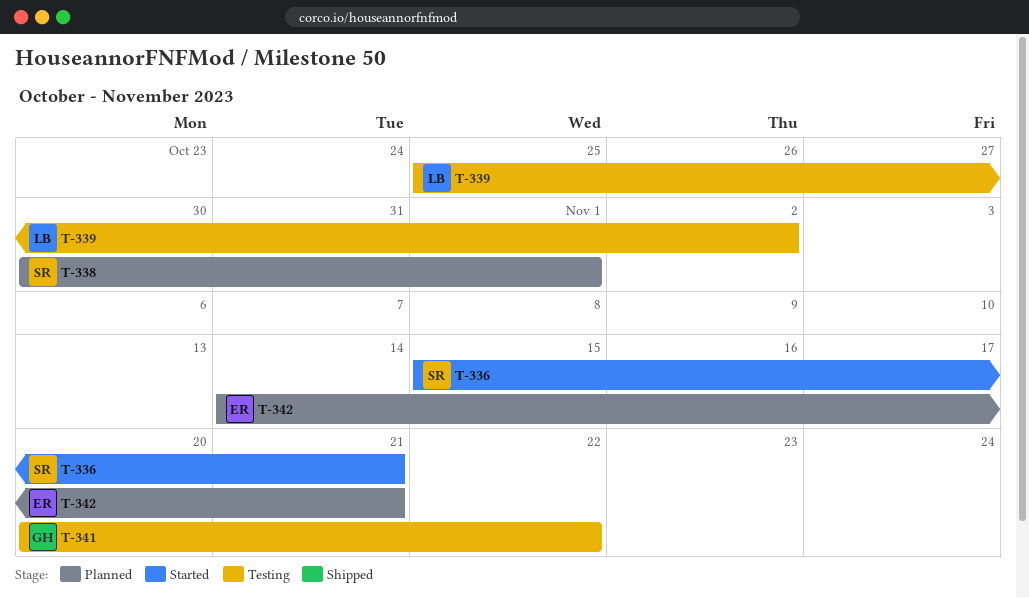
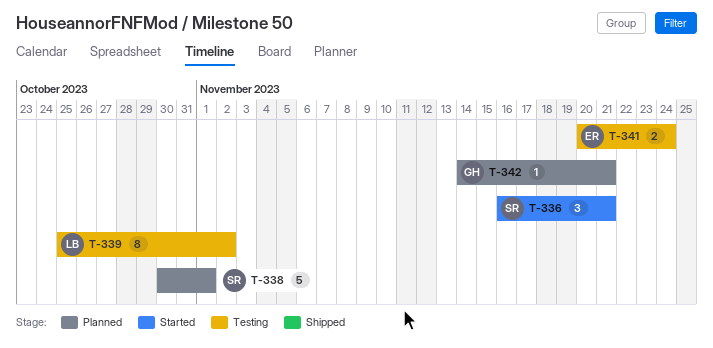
T-336, start: Nov 15 -> Nov 16
T-341, owner: GH -> ER
T-341, due: Nov 22 -> Nov 24
T-342, owner: ER -> GH

